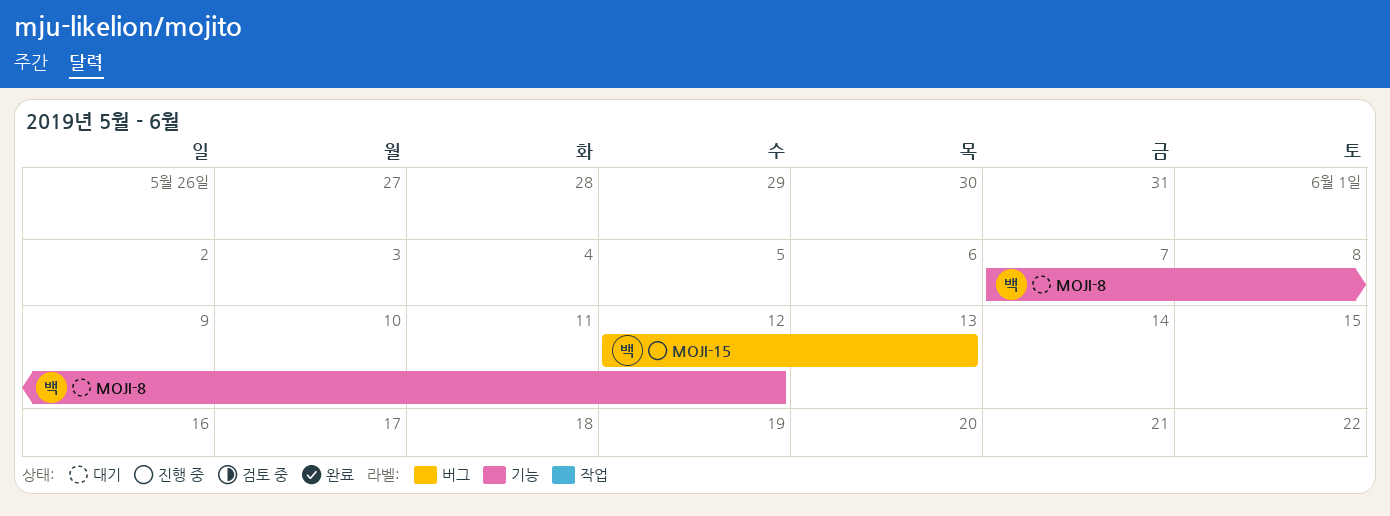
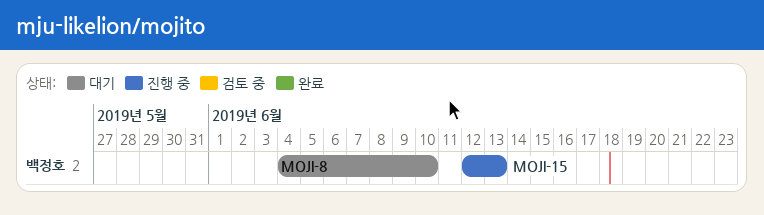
MOJI-8, start: Jun 7 -> Jun 4
MOJI-8, due: Jun 12 -> Jun 10

